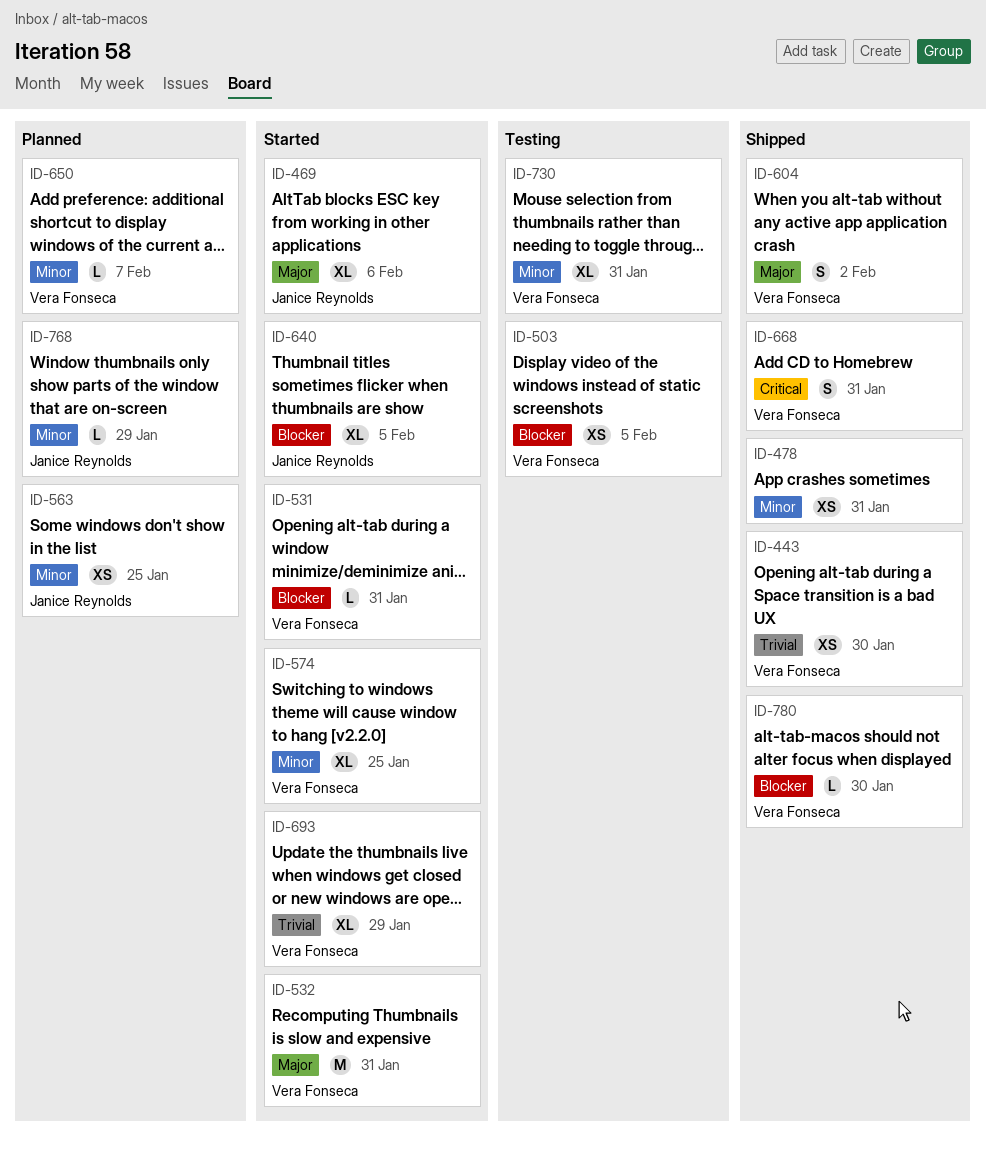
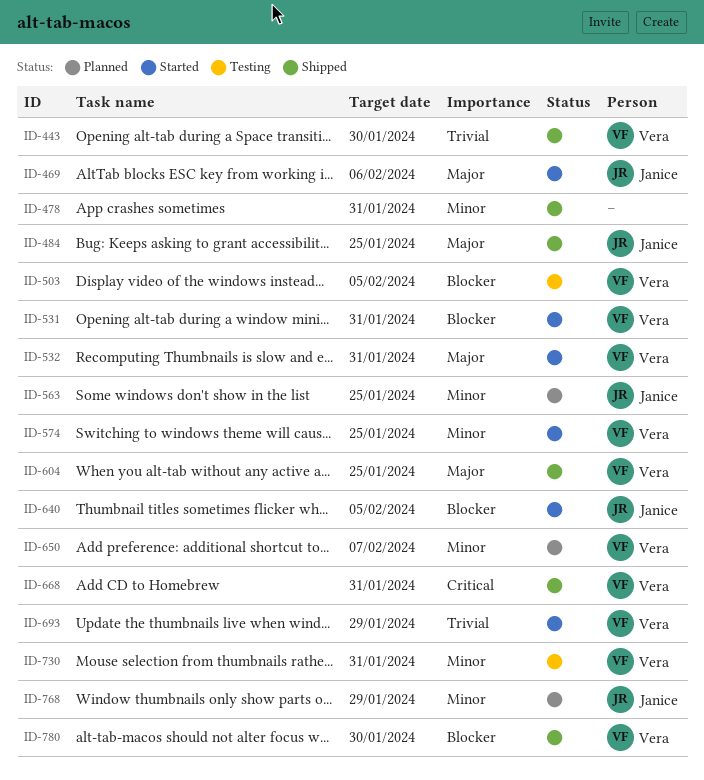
ID-484: none -> present
ID-604, due: Feb 2 -> Jan 25

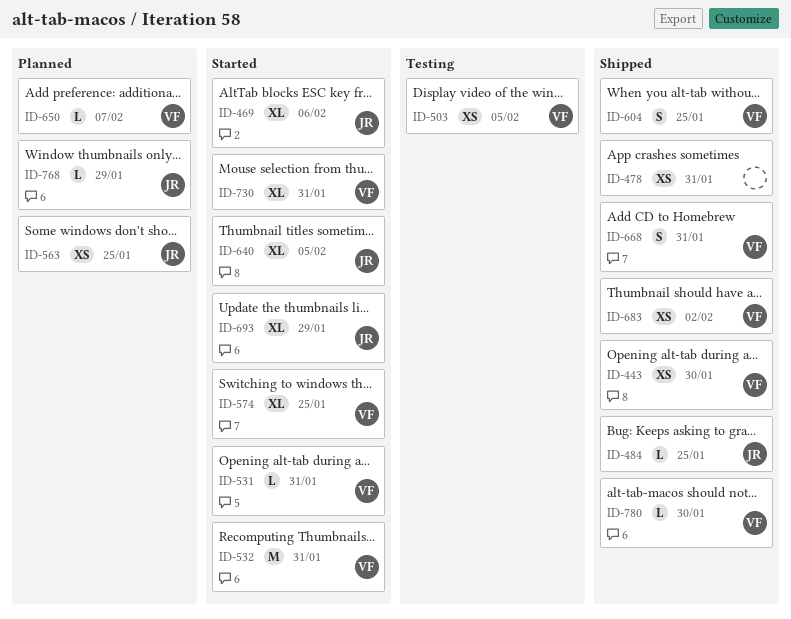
ID-683: none -> present
ID-693, owner: Vera -> Janice
ID-730, status: Testing -> Started

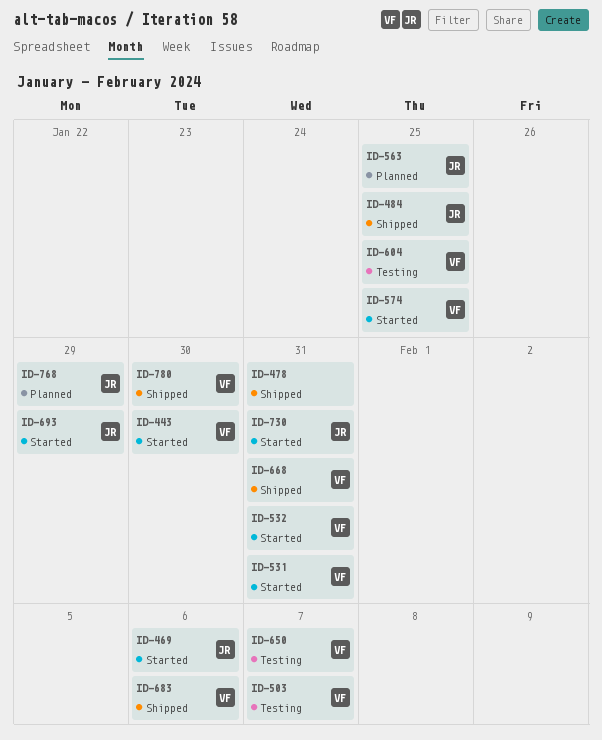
ID-443, status: Shipped -> Started
ID-503, due: Feb 5 -> Feb 7
ID-604, status: Shipped -> Testing
ID-640: present -> none
ID-650, status: Planned -> Testing
ID-683, due: Feb 2 -> Feb 6
ID-730, owner: VF -> JR

